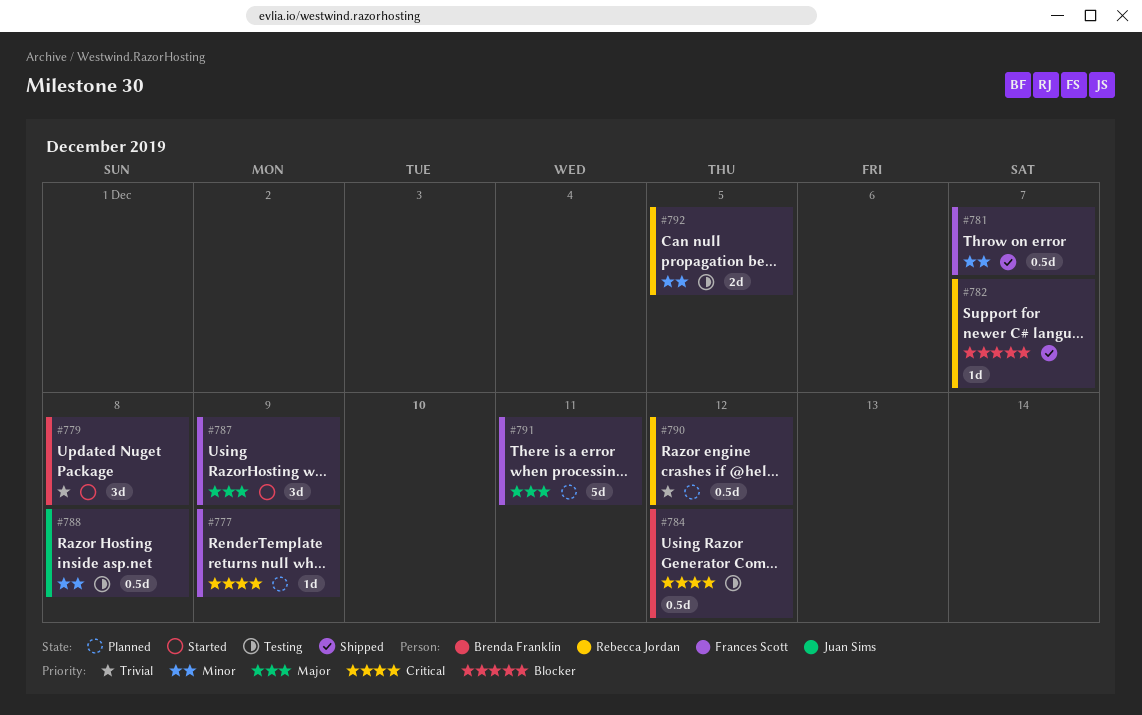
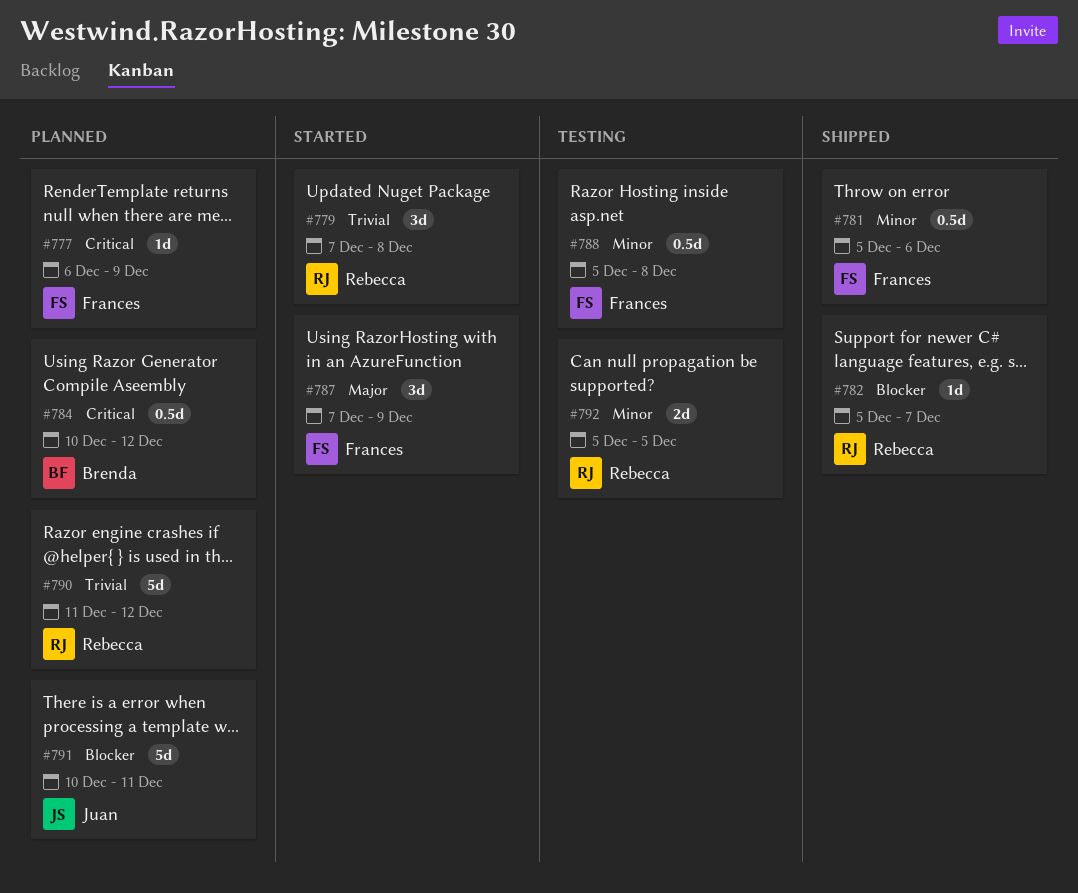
#779, owner: Brenda Franklin -> Rebecca Jordan
#781, due: Dec 7 -> Dec 6
#784, status: Testing -> Planned
#788, owner: Juan Sims -> Frances Scott
#790, estimate: 0.5d -> 5d
#791, owner: Frances Scott -> Juan Sims
#791, priority: Major -> Blocker

